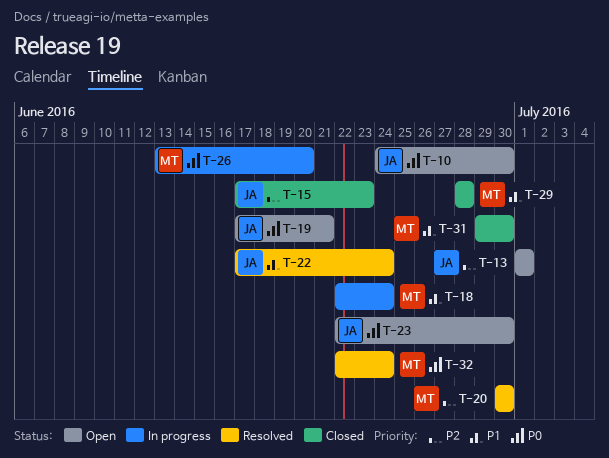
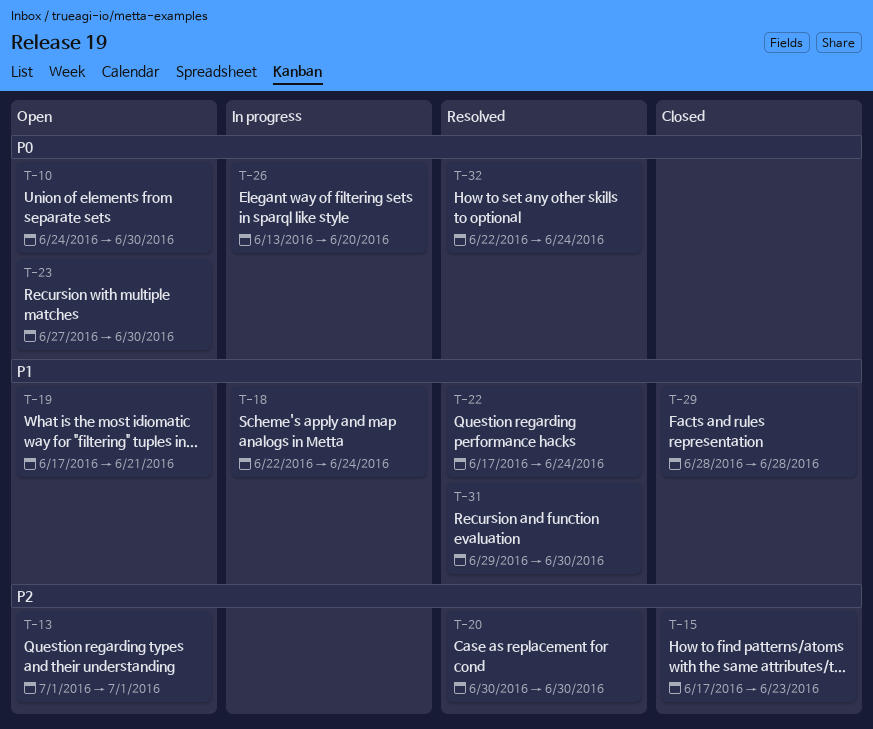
T-19, priority: P0 -> P1
T-23, start: Jun 22 -> Jun 27
T-31, status: Closed -> Resolved

